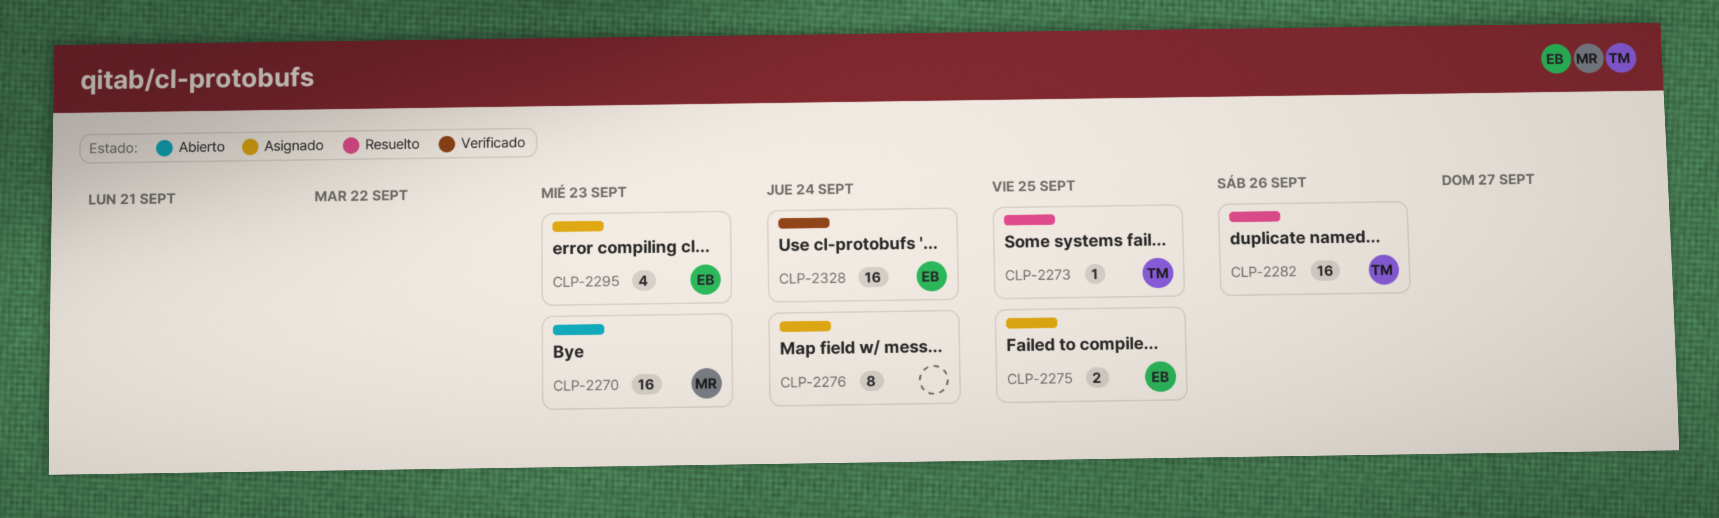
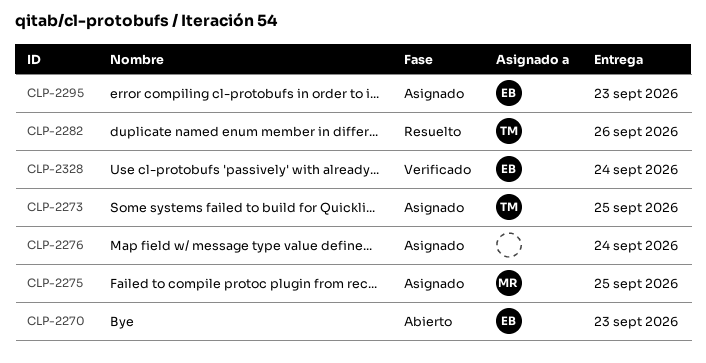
CLP-2270, owner: MR -> EB
CLP-2273, status: Resuelto -> Asignado
CLP-2275, owner: EB -> MR

